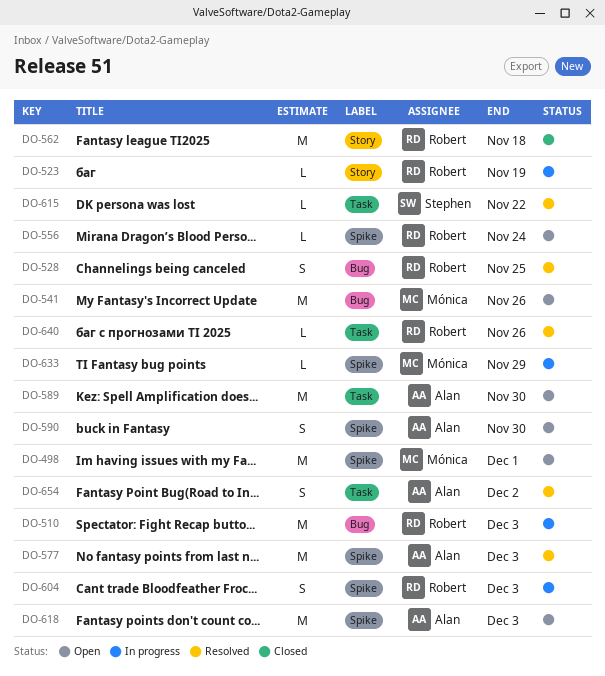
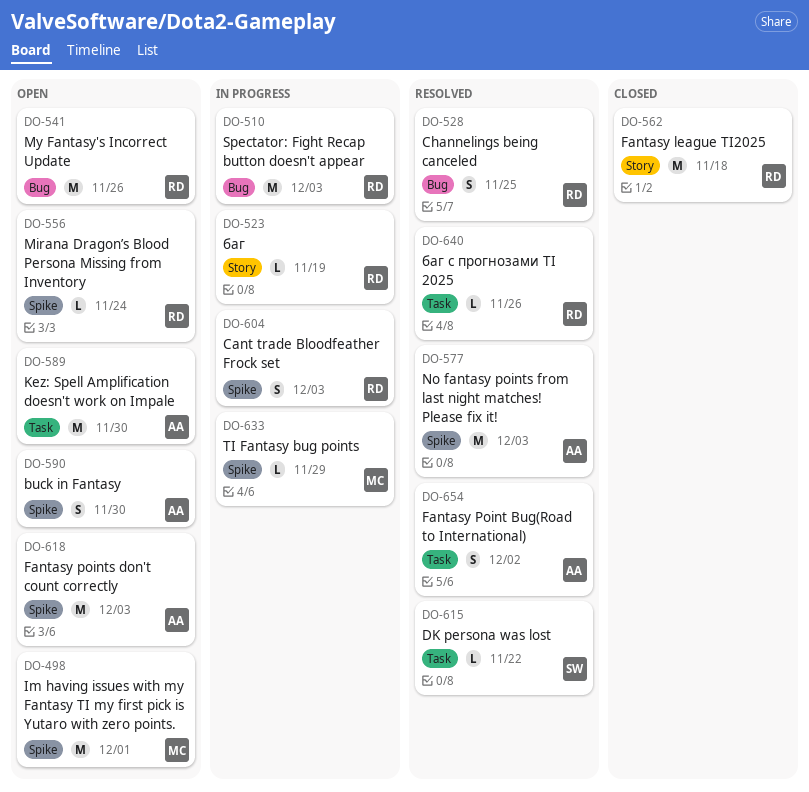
DO-541, owner: Mónica -> Robert

